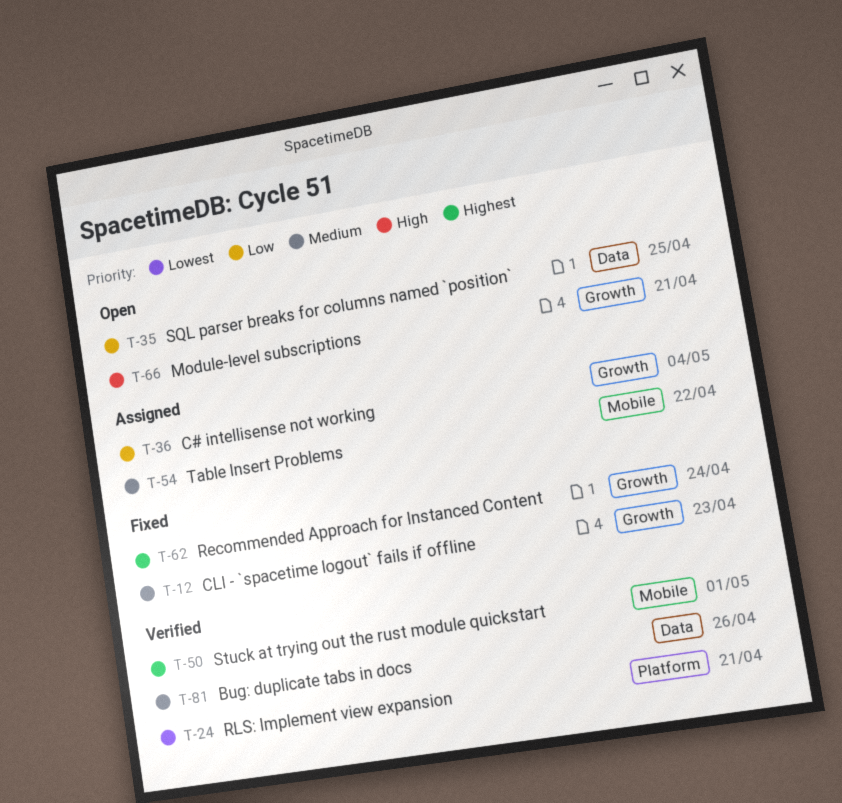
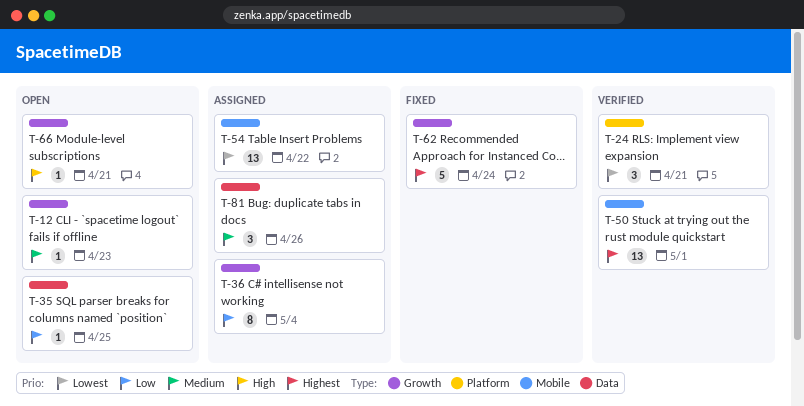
T-12, status: Fixed -> Open
T-54, priority: Medium -> Lowest
T-81, status: Verified -> Assigned

